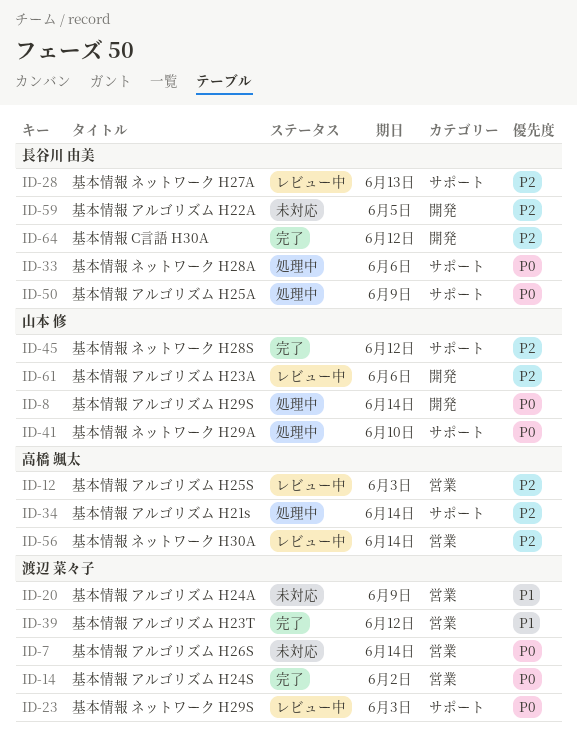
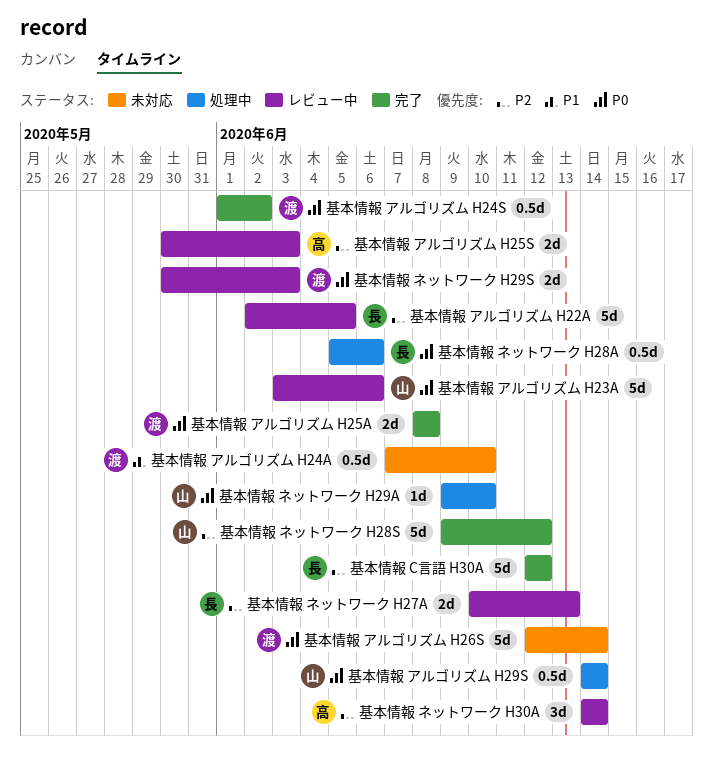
基本情報 アルゴリズム H21s: present -> none
基本情報 アルゴリズム H22A, status: 未対応 -> レビュー中
基本情報 アルゴリズム H23A, priority: P2 -> P0
基本情報 アルゴリズム H23T: present -> none
基本情報 アルゴリズム H24A, due: Jun 9 -> Jun 10
基本情報 アルゴリズム H25A, status: 処理中 -> 完了
基本情報 アルゴリズム H25A, owner: 長谷川 由美 -> 渡辺 菜々子
基本情報 アルゴリズム H25A, due: Jun 9 -> Jun 8

